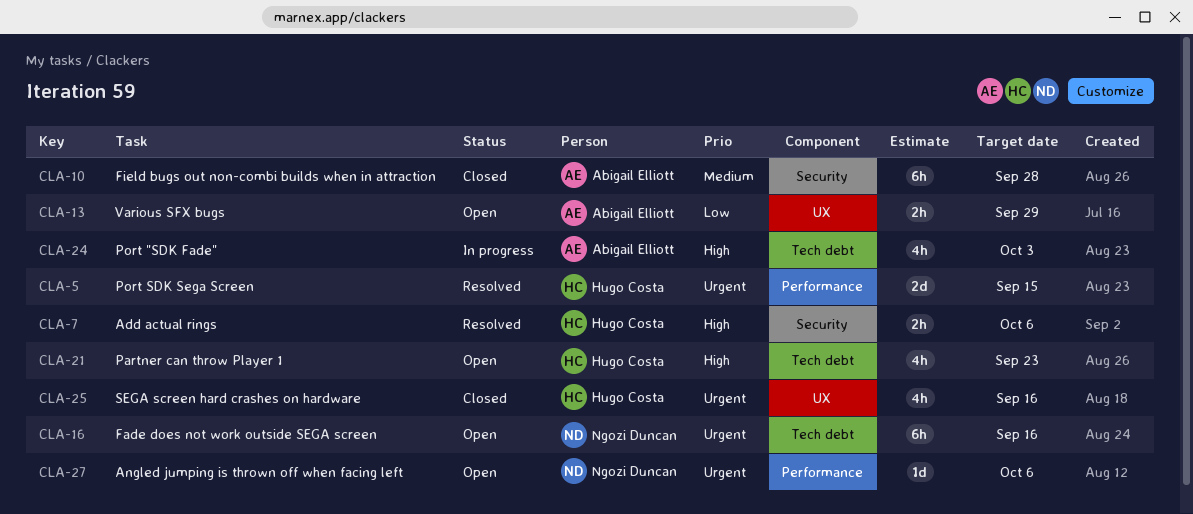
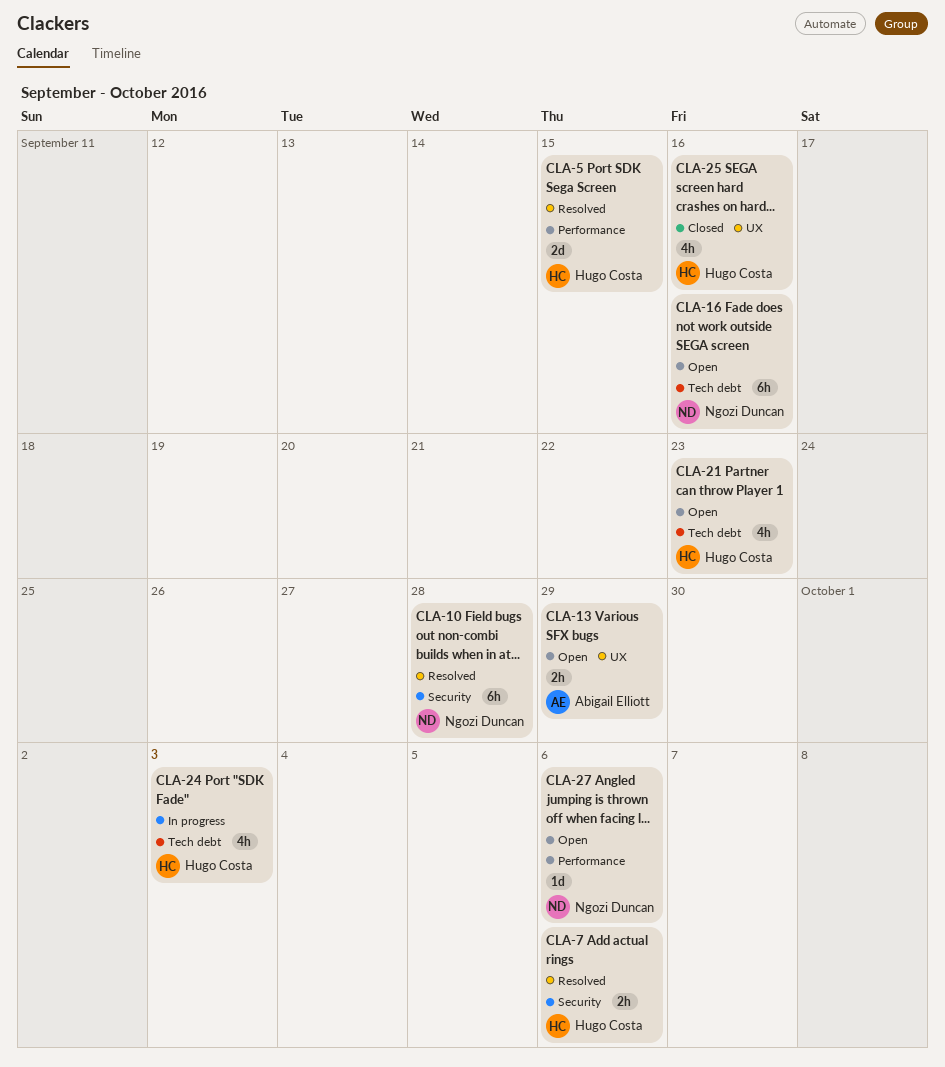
CLA-10, status: Closed -> Resolved
CLA-10, owner: Abigail Elliott -> Ngozi Duncan
CLA-24, owner: Abigail Elliott -> Hugo Costa

